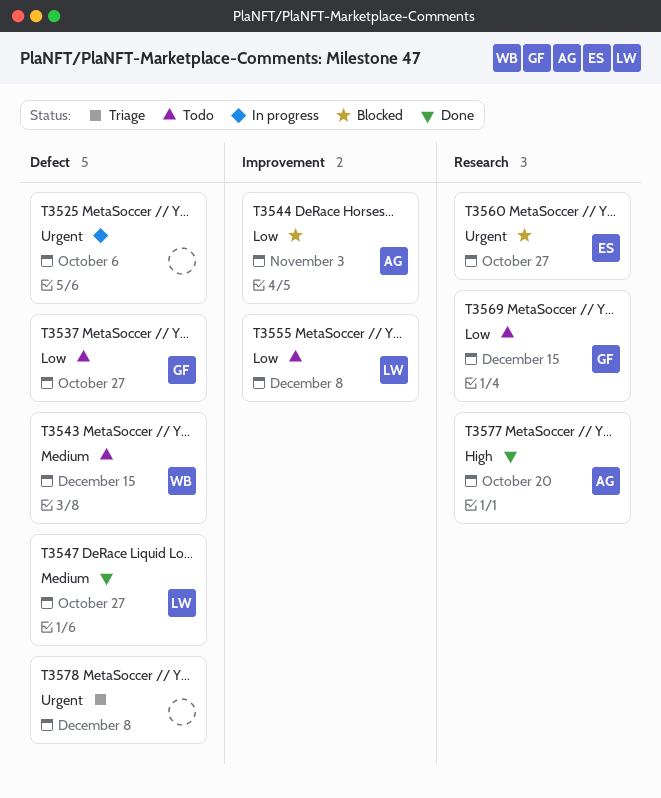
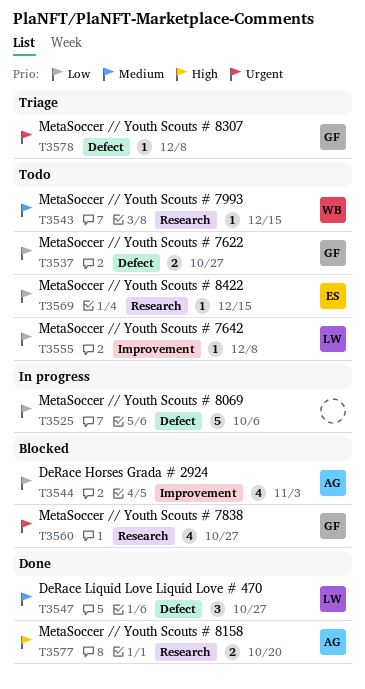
T3525, priority: Urgent -> Low
T3543, label: Defect -> Research
T3560, owner: ES -> GF
T3569, owner: GF -> ES
T3578, owner: none -> GF

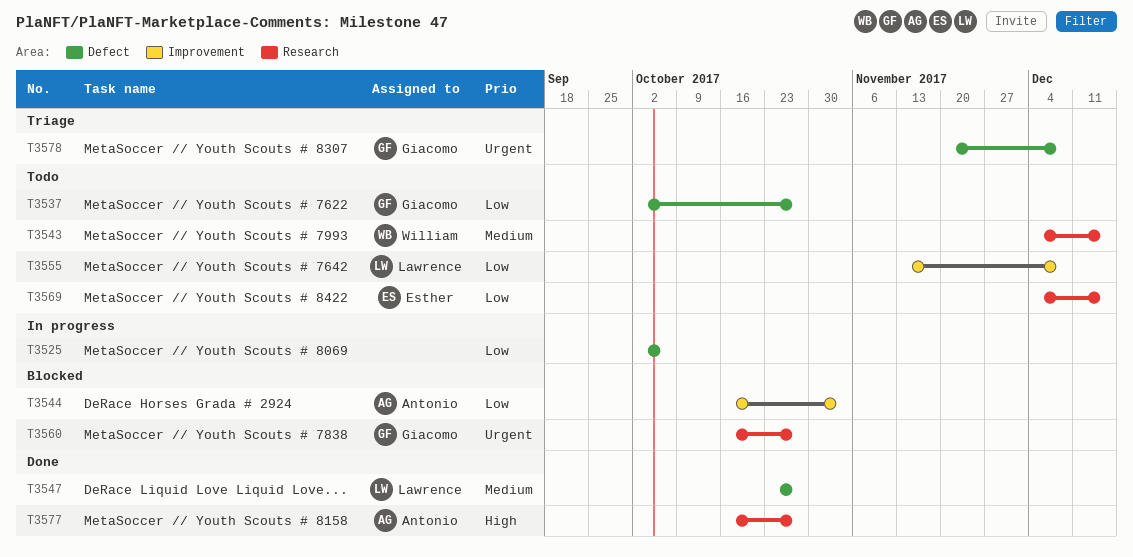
T3577, due: Oct 20 -> Oct 27

